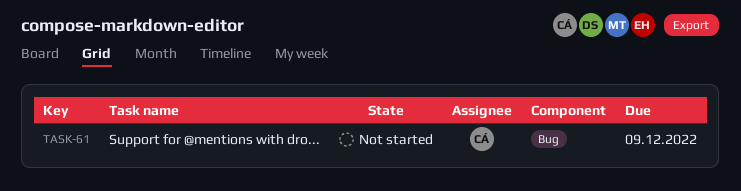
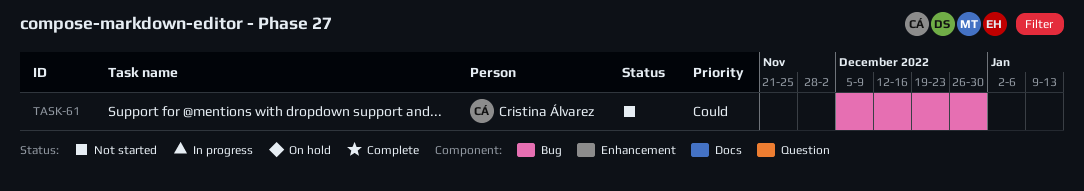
TASK-61, due: Dec 9 -> Dec 30

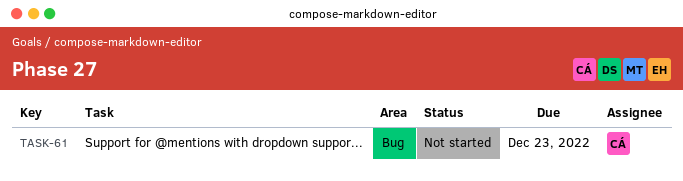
TASK-61, due: Dec 30 -> Dec 23

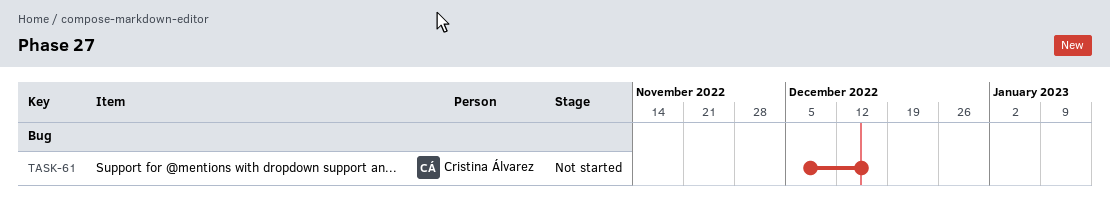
TASK-61, due: Dec 23 -> Dec 16

